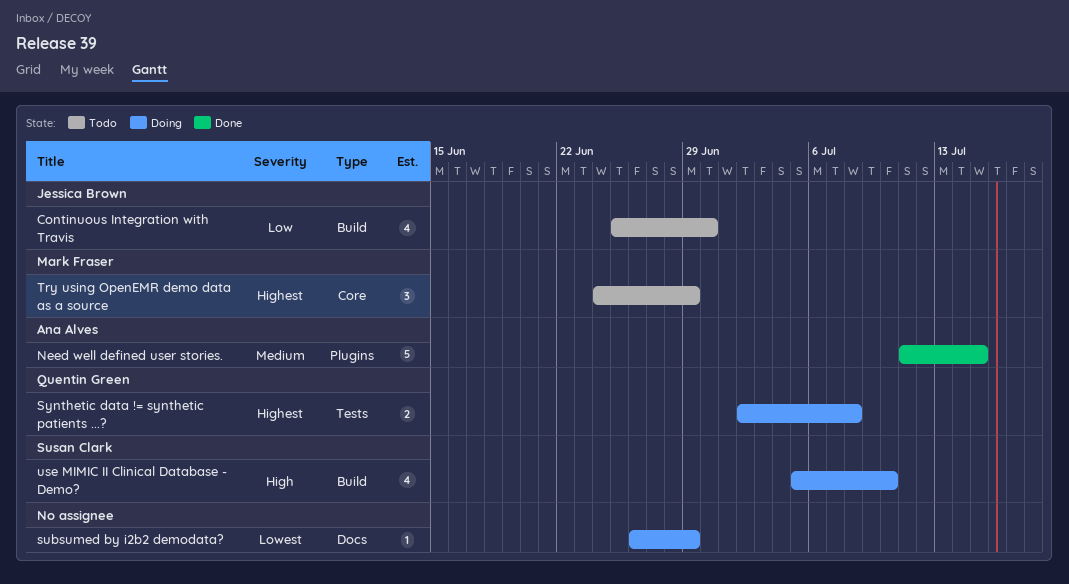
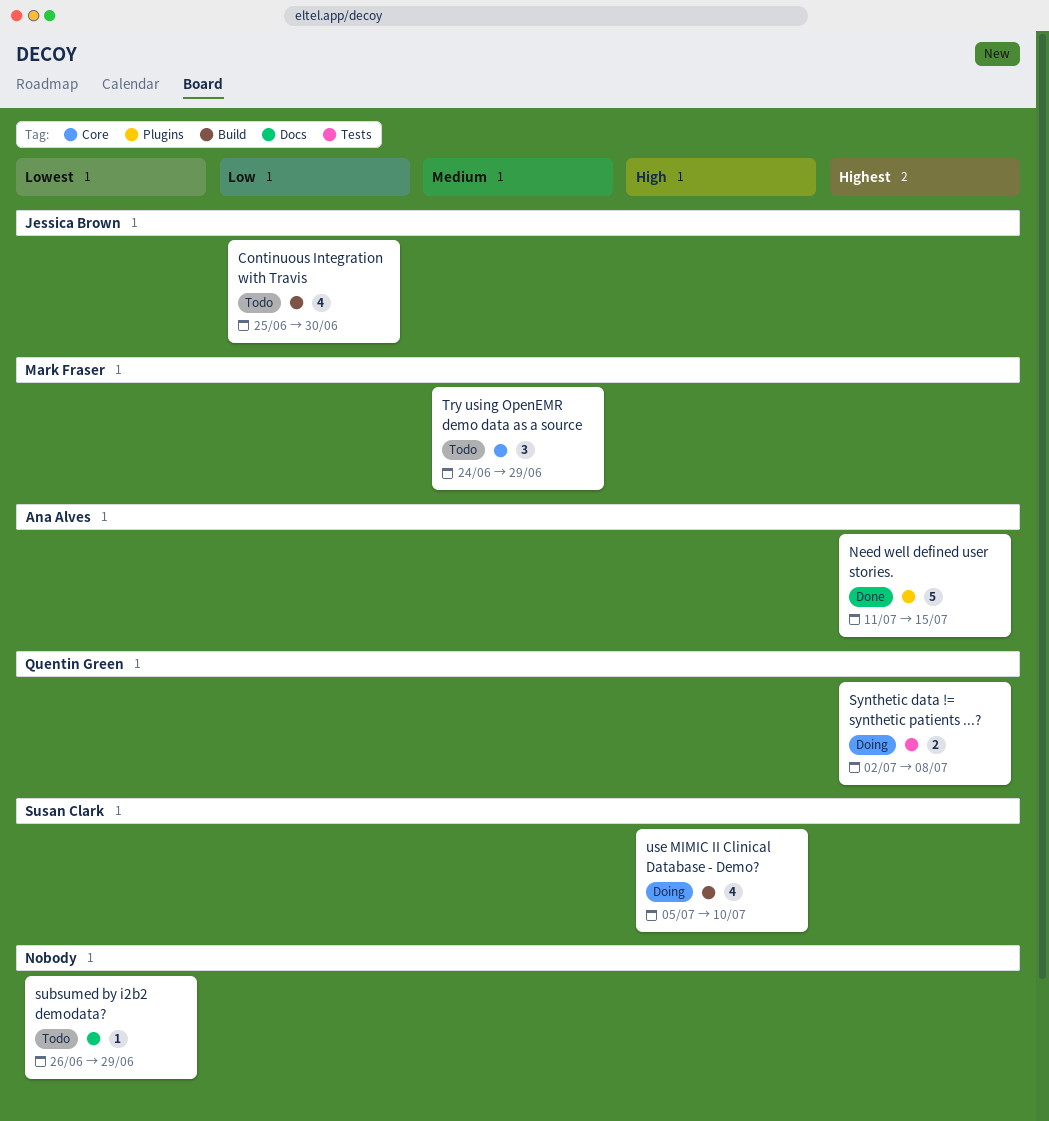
Need well defined user stories., priority: Medium -> Highest
subsumed by i2b2 demodata?, status: Doing -> Todo
Try using OpenEMR demo data as a source, priority: Highest -> Medium

